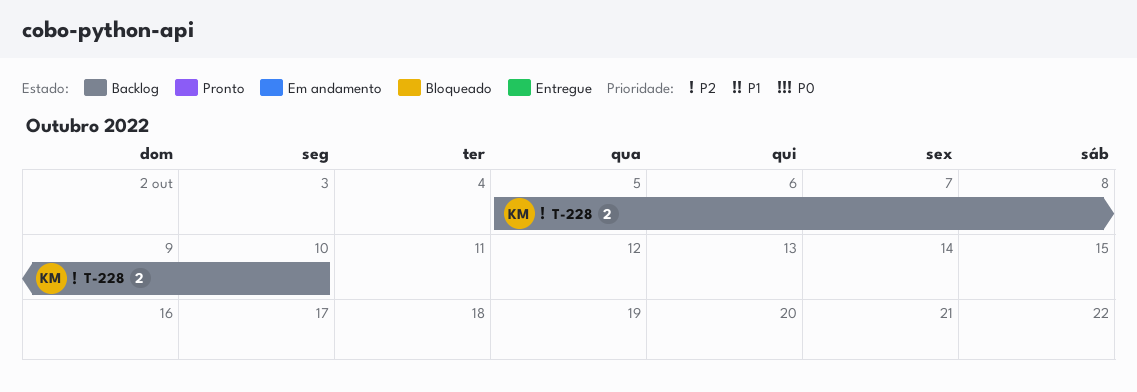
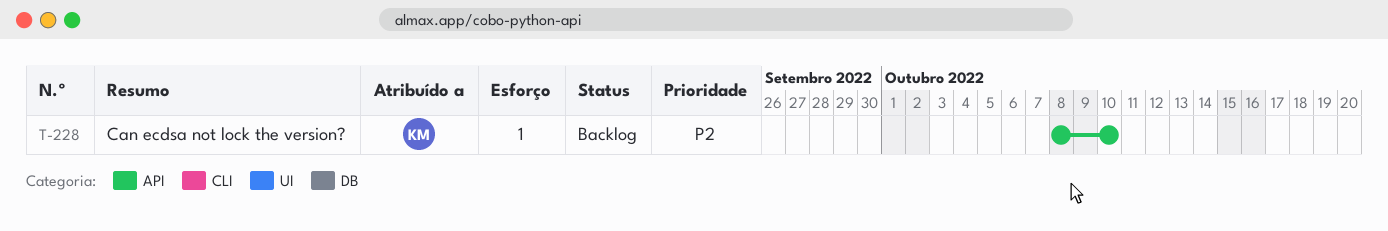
T-228, estimate: 2 -> 1
T-228, start: Oct 5 -> Oct 8

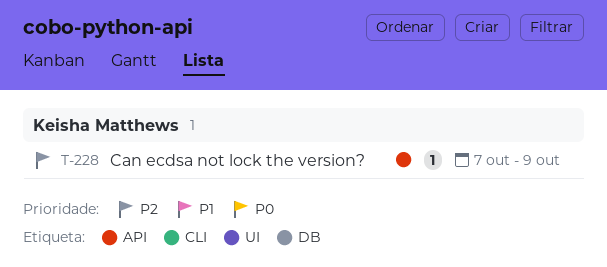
T-228, start: Oct 8 -> Oct 7
T-228, due: Oct 10 -> Oct 9

